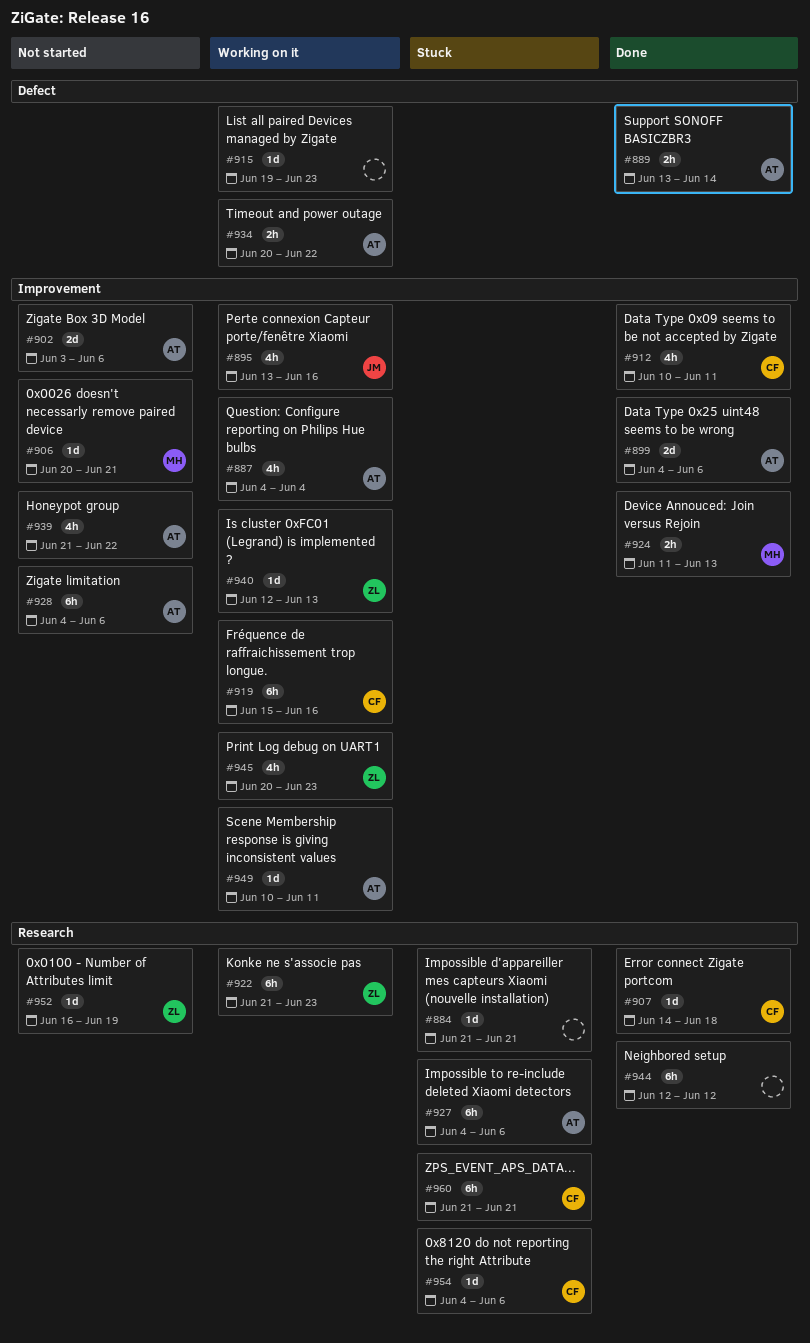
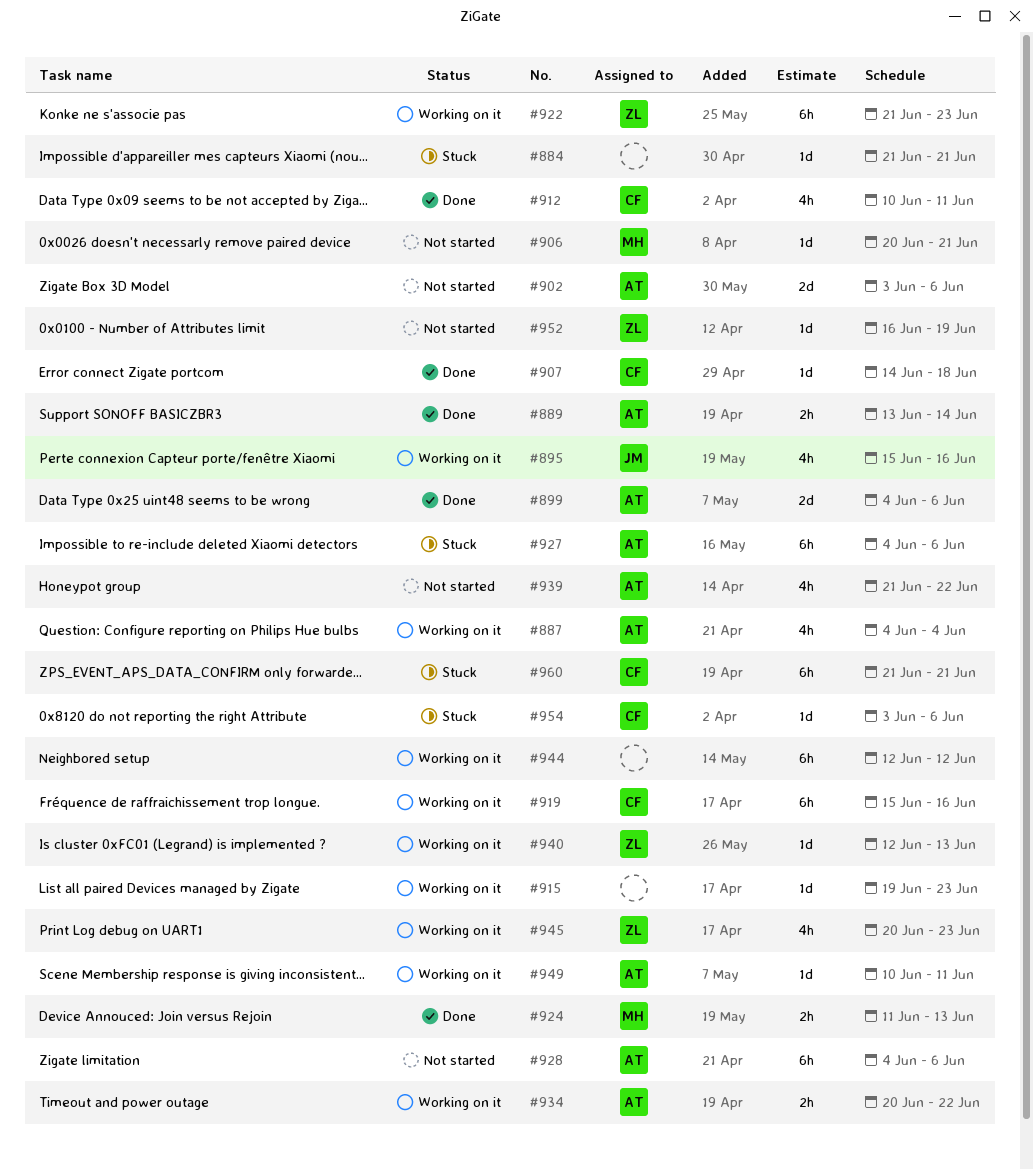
#895, start: Jun 13 -> Jun 15
#944, status: Done -> Working on it
#954, start: Jun 4 -> Jun 3

